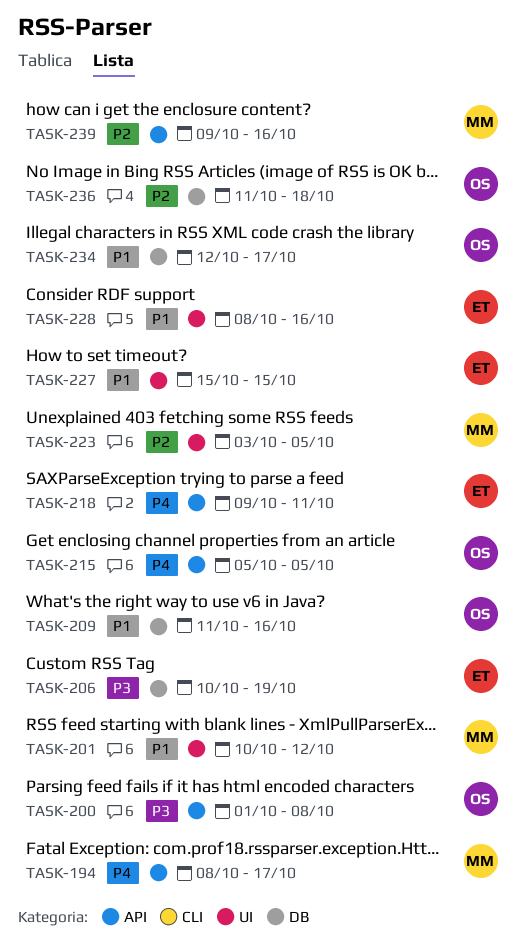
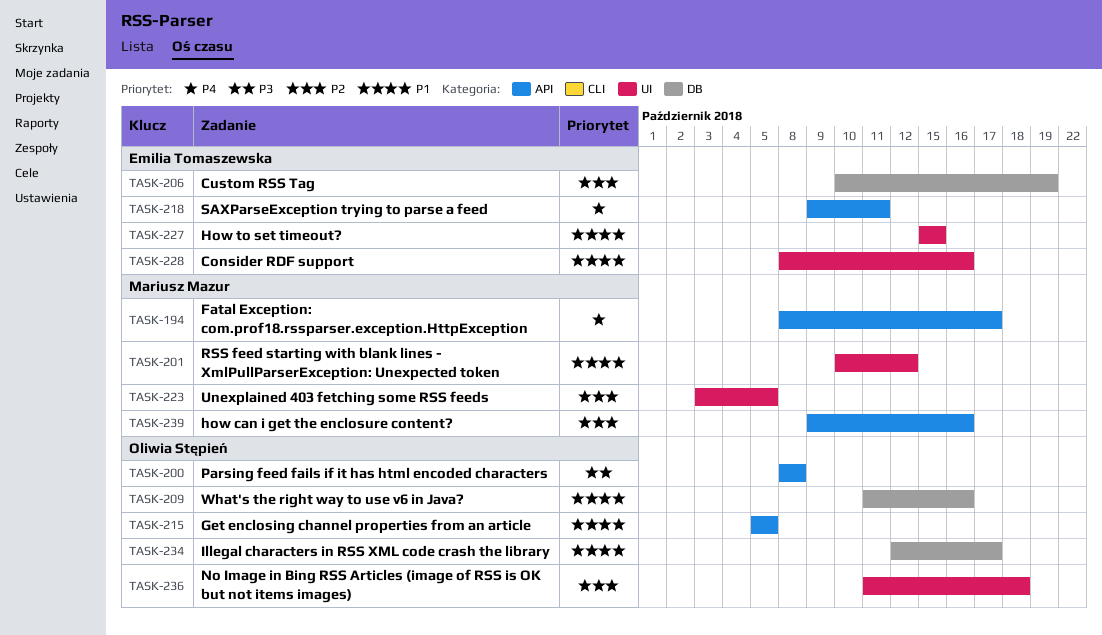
TASK-200, start: Oct 1 -> Oct 8
TASK-206, priority: P3 -> P2
TASK-215, priority: P4 -> P1
TASK-236, label: DB -> UI

